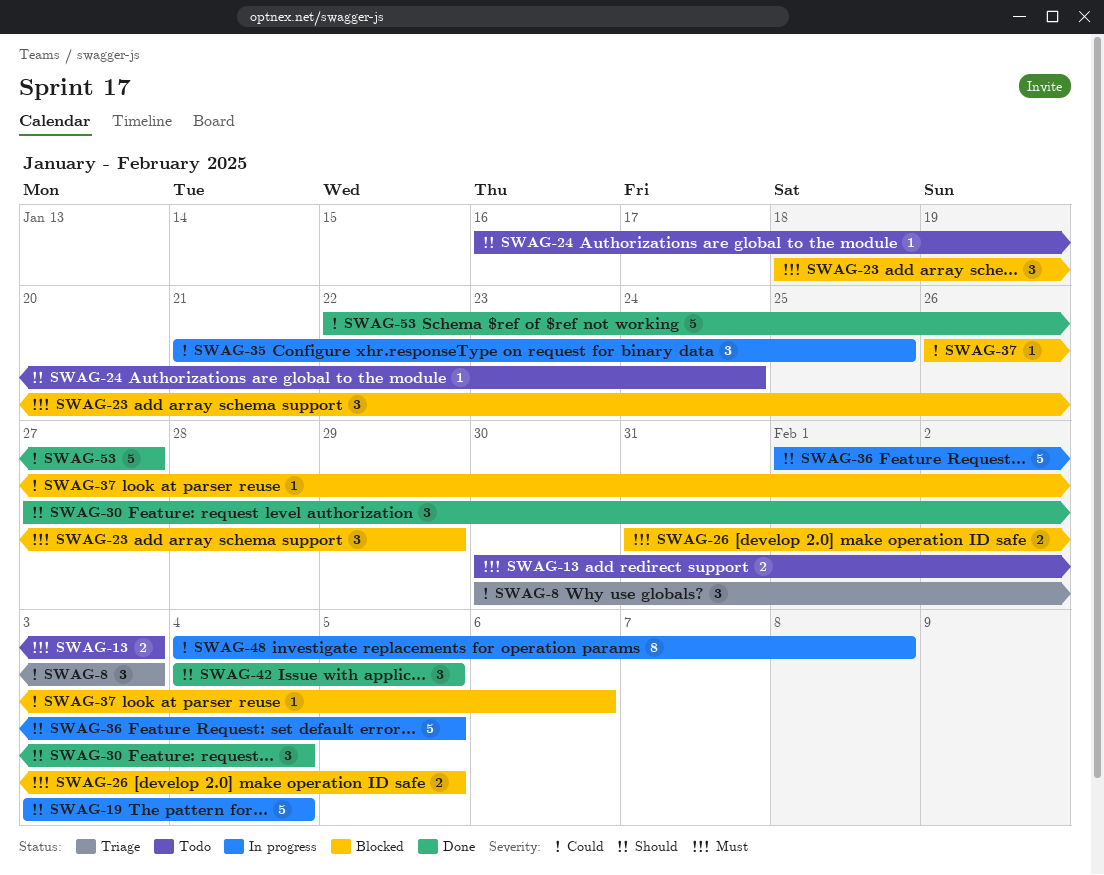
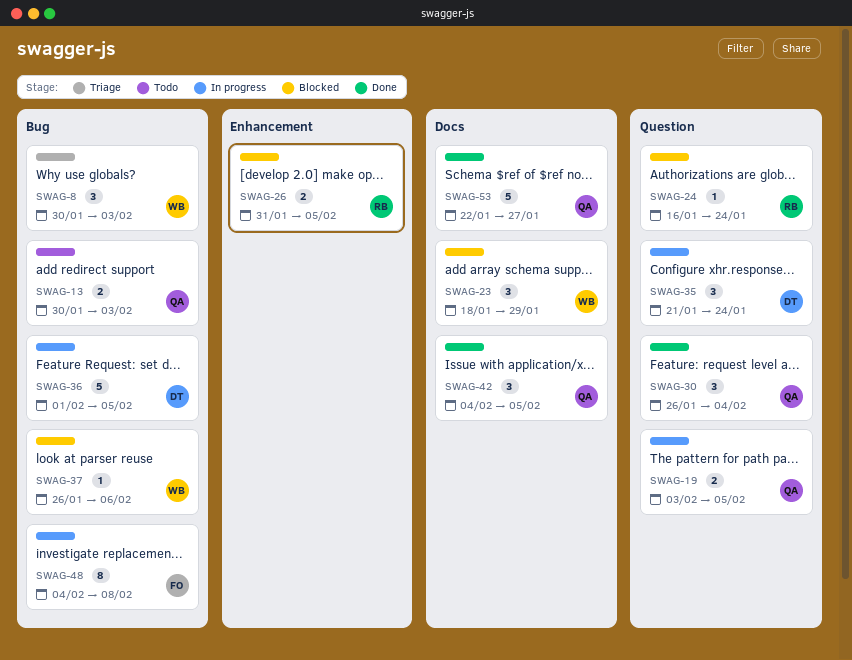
SWAG-19, estimate: 5 -> 2
SWAG-19, due: Feb 4 -> Feb 5
SWAG-24, status: Todo -> Blocked
SWAG-30, start: Jan 27 -> Jan 26
SWAG-35, due: Jan 25 -> Jan 24

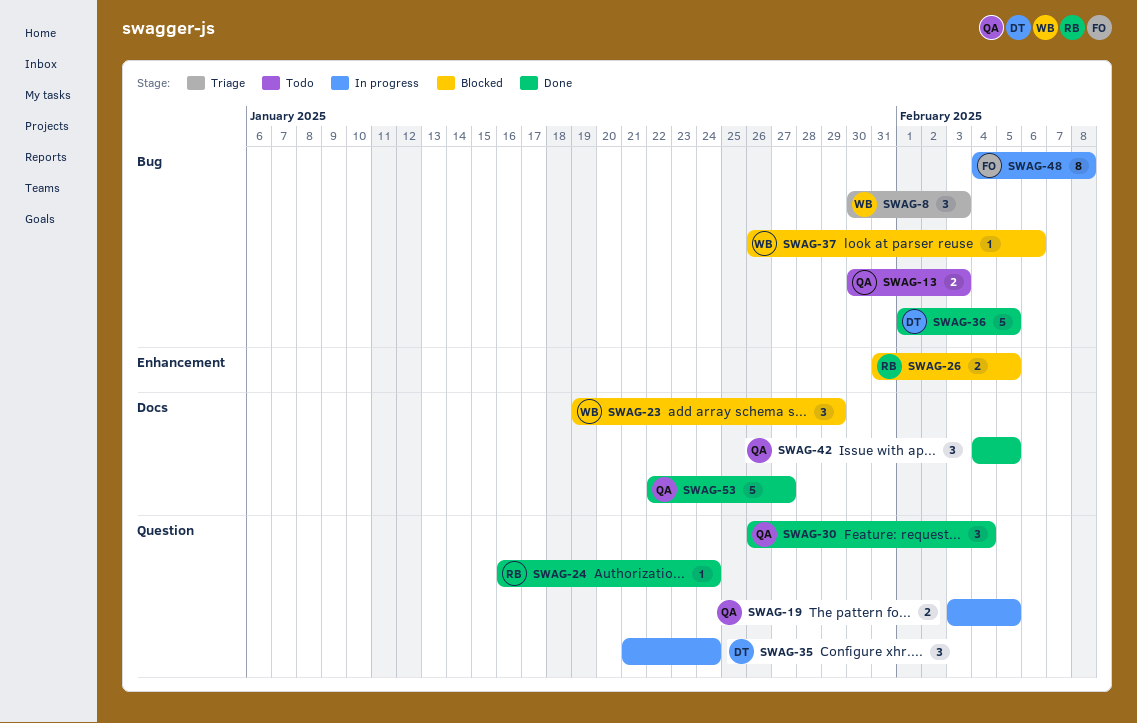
SWAG-23, start: Jan 18 -> Jan 19
SWAG-24, status: Blocked -> Done
SWAG-36, status: In progress -> Done

